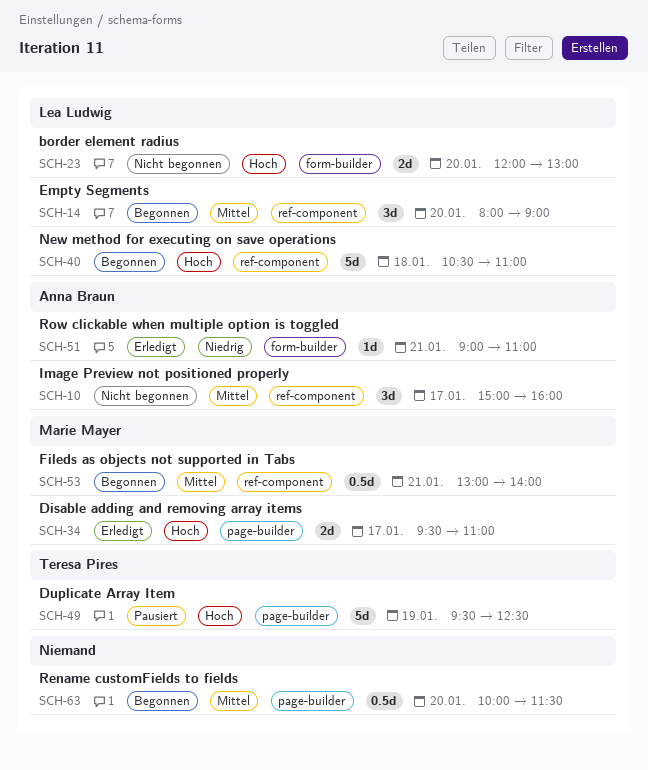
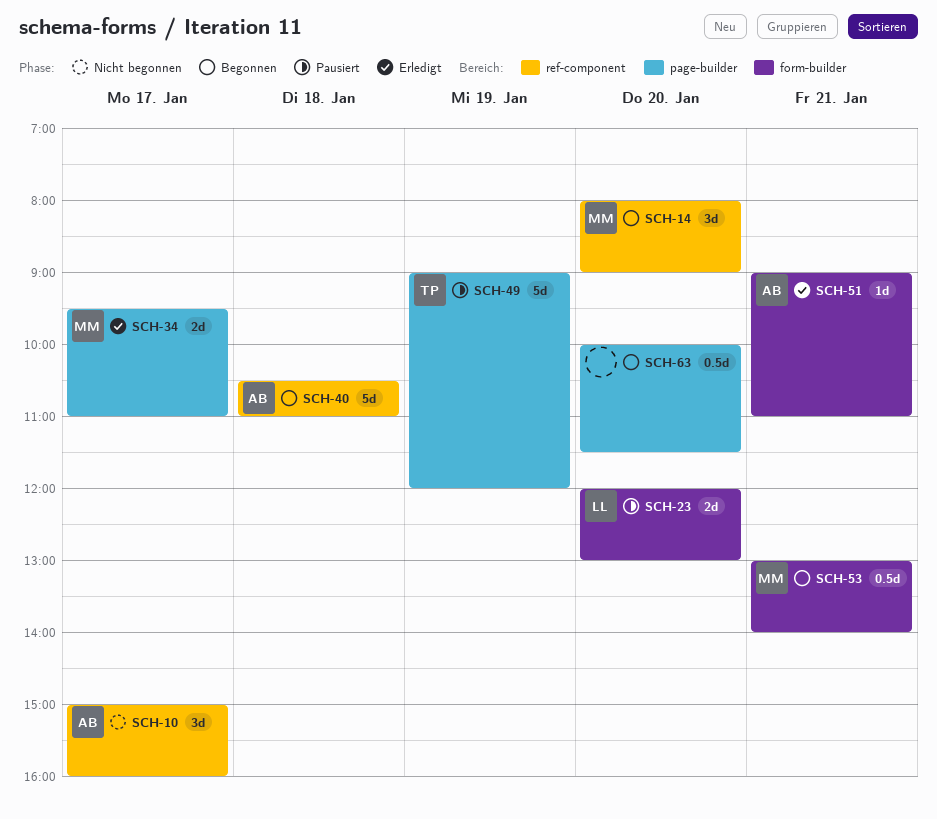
SCH-14, owner: Lea Ludwig -> Marie Mayer
SCH-23, status: Nicht begonnen -> Pausiert
SCH-40, owner: Lea Ludwig -> Anna Braun
SCH-49, begins: 09:30 -> 09:00
SCH-49, ends: 12:30 -> 12:00
SCH-53, label: ref-component -> form-builder

